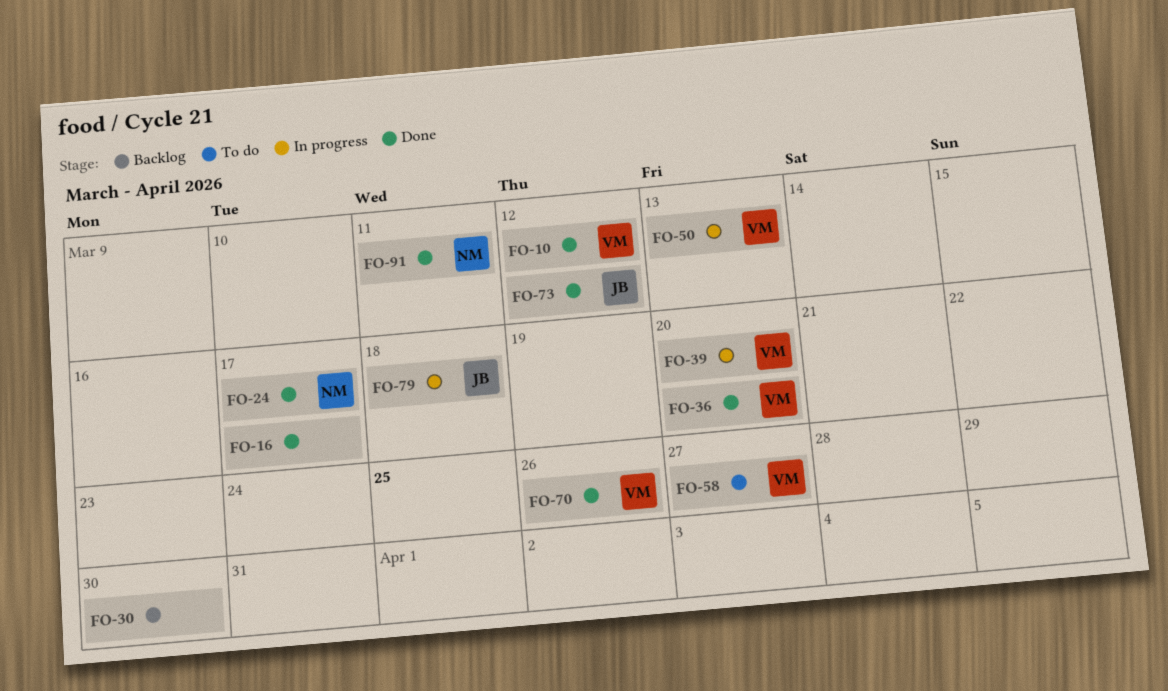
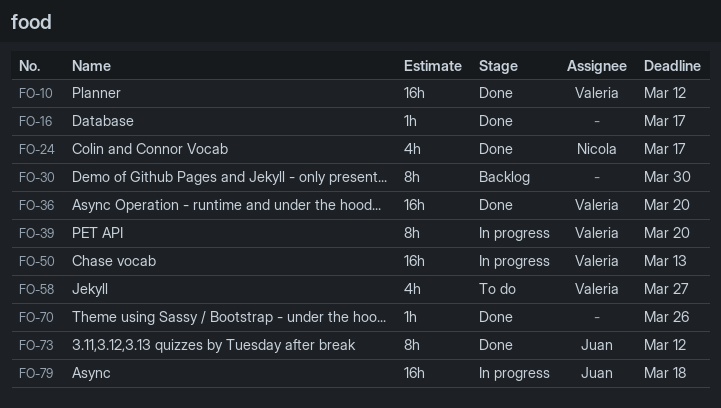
FO-70, owner: Valeria -> none
FO-91: present -> none

